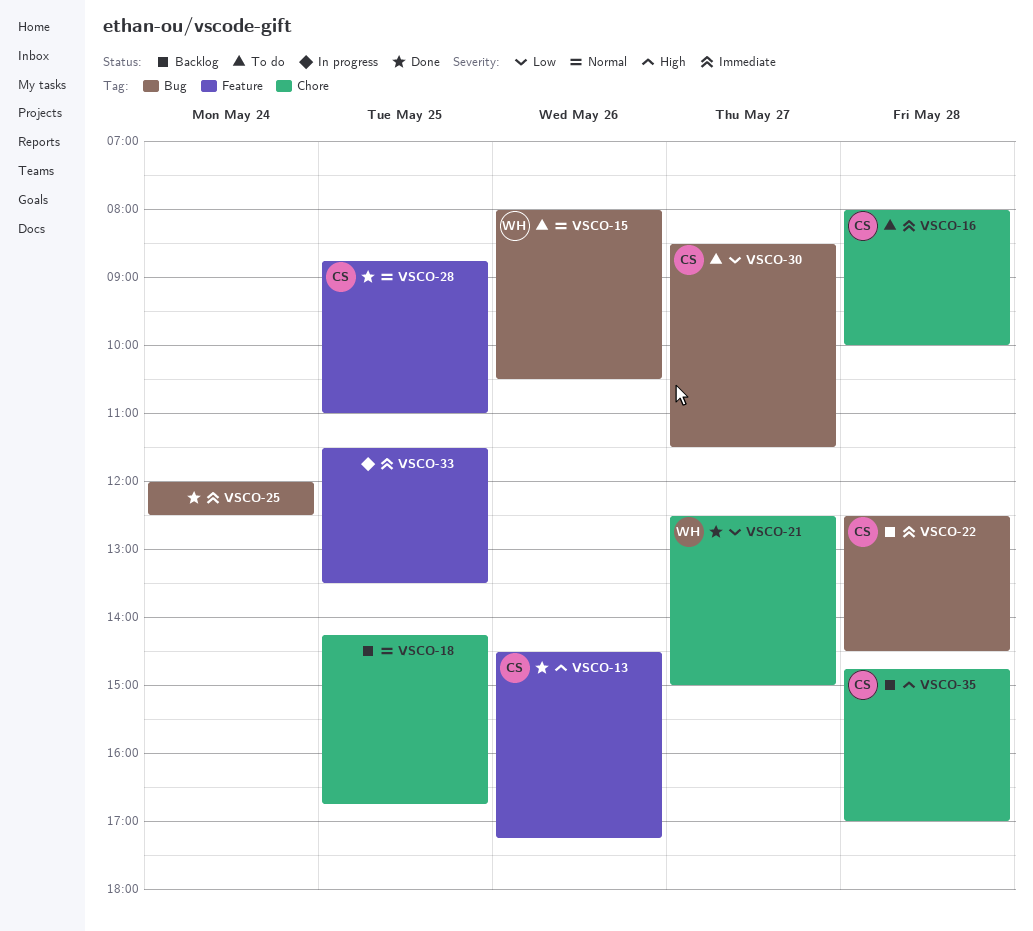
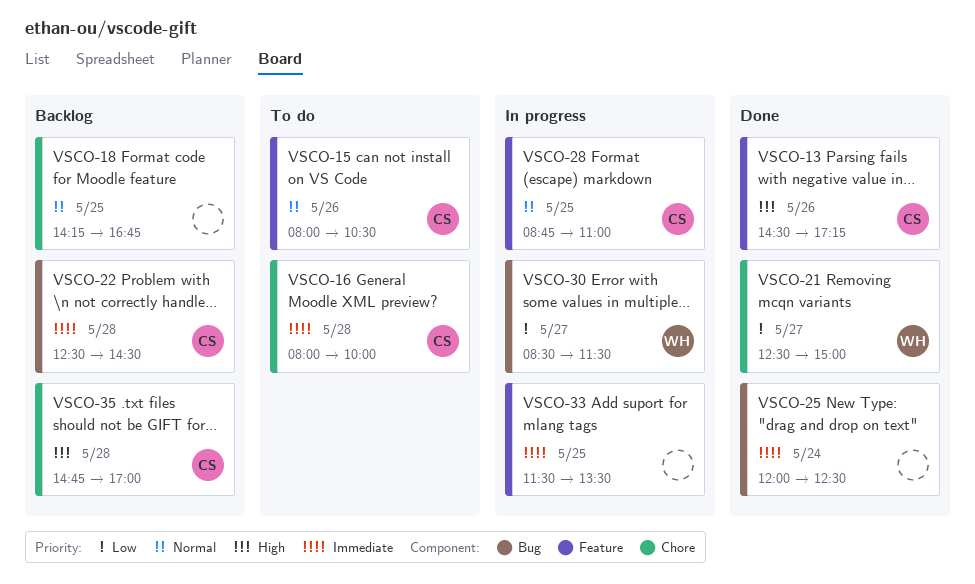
VSCO-15, owner: WH -> CS
VSCO-15, label: Bug -> Feature
VSCO-28, status: Done -> In progress
VSCO-30, status: To do -> In progress
VSCO-30, owner: CS -> WH

